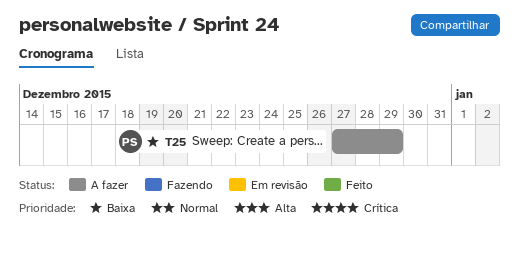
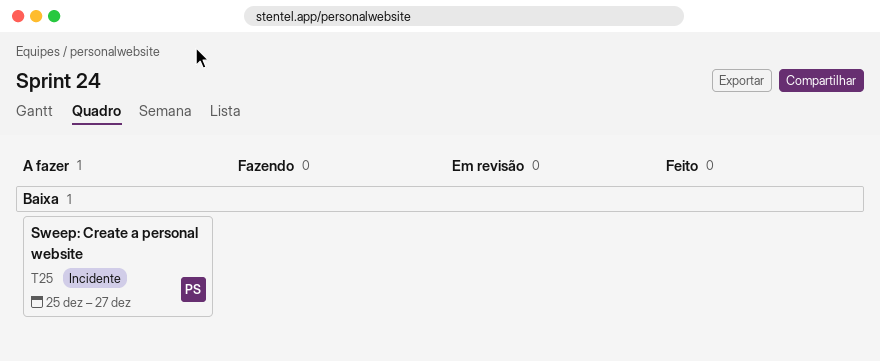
T25, start: Dec 27 -> Dec 25
T25, due: Dec 29 -> Dec 27

